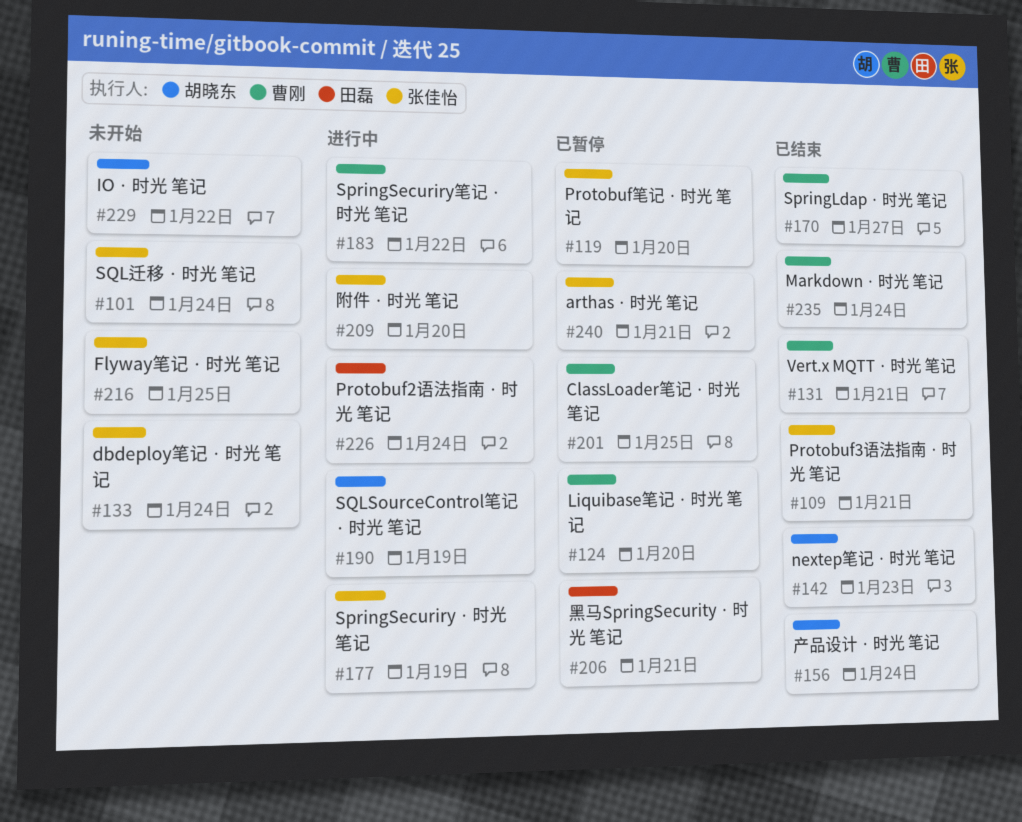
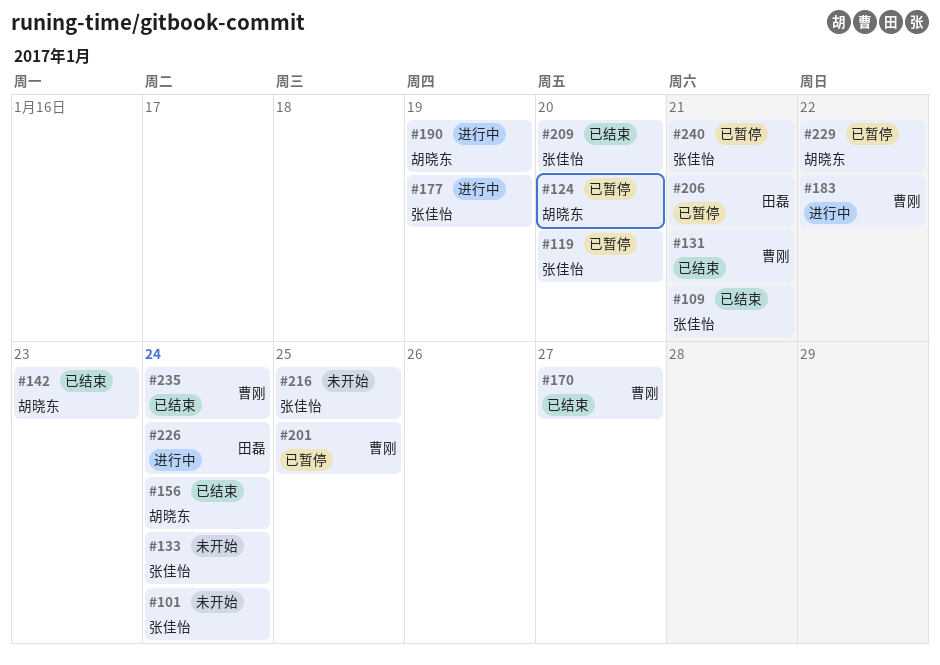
#124, owner: 曹刚 -> 胡晓东
#209, status: 进行中 -> 已结束
#229, status: 未开始 -> 已暂停

